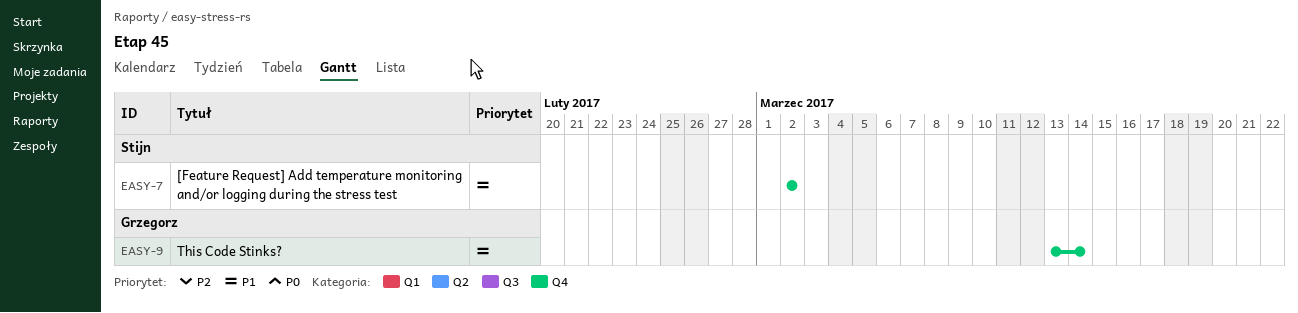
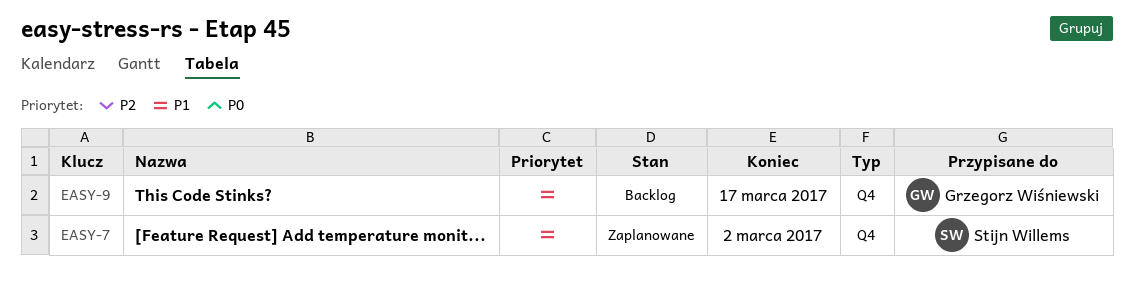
EASY-9, due: Mar 14 -> Mar 17

